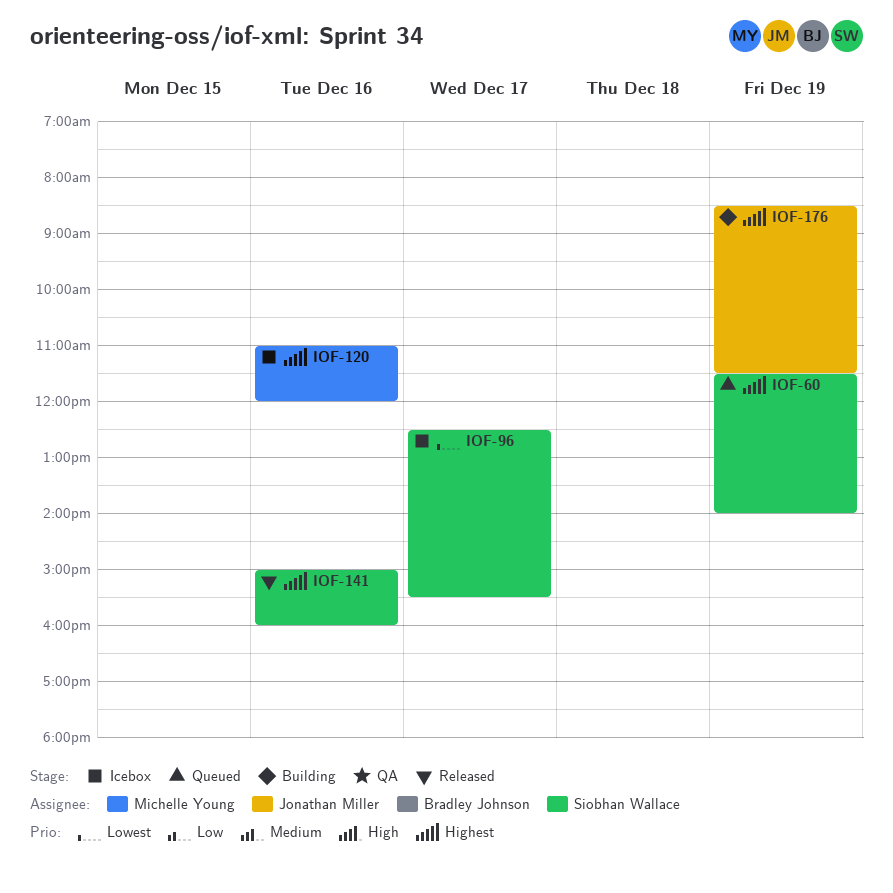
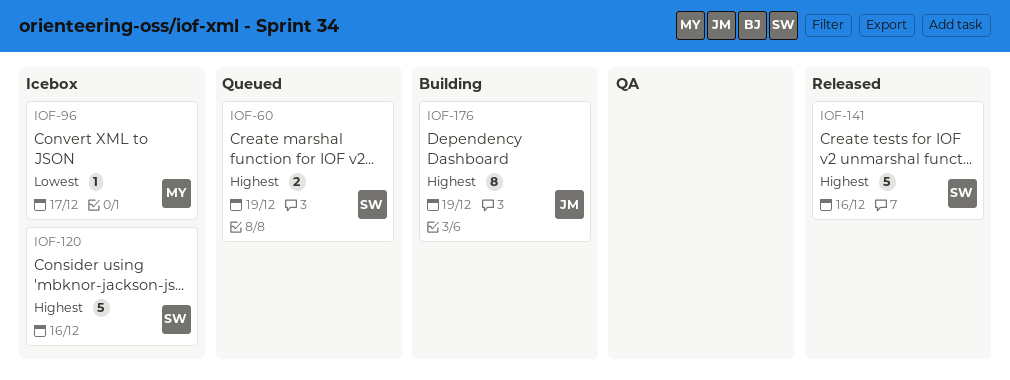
IOF-96, owner: Siobhan Wallace -> Michelle Young
IOF-120, owner: Michelle Young -> Siobhan Wallace

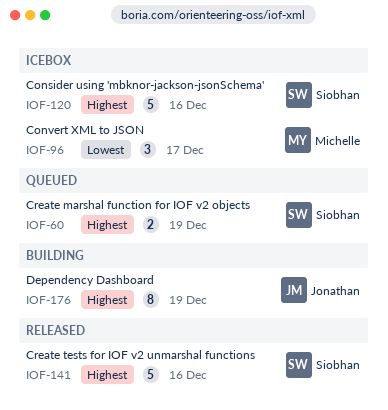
IOF-96, estimate: 1 -> 3

